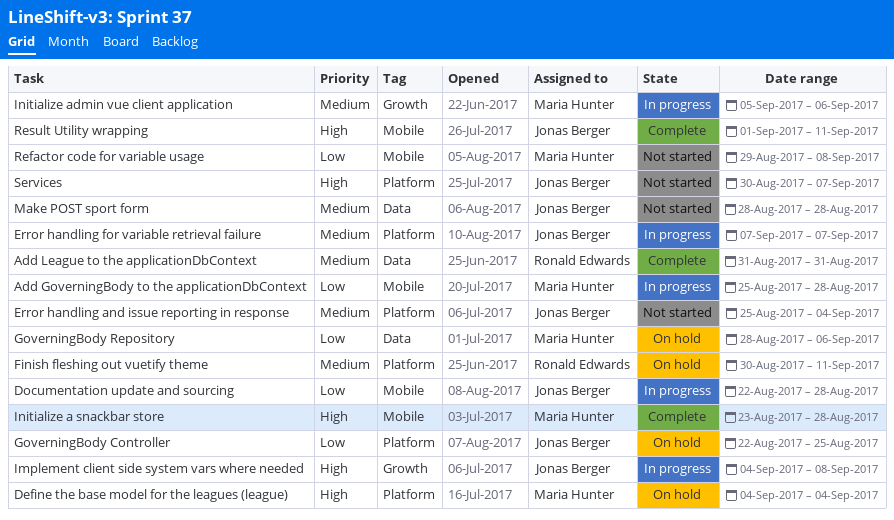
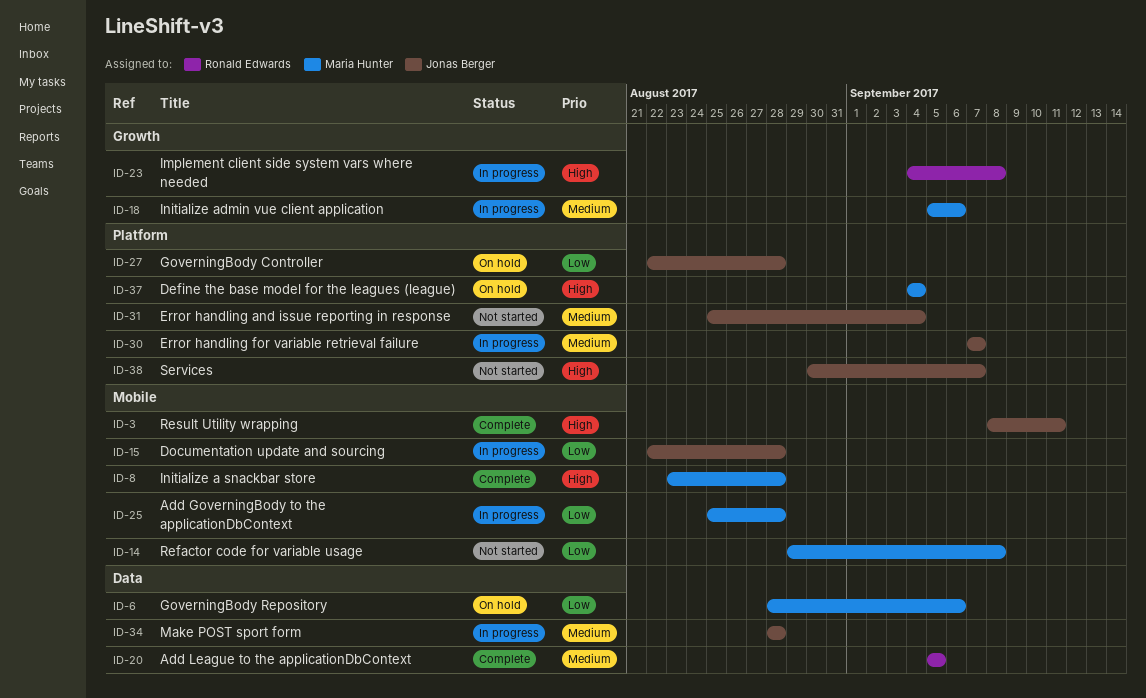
Add League to the applicationDbContext, start: Aug 31 -> Sep 5
Add League to the applicationDbContext, due: Aug 31 -> Sep 5
Finish fleshing out vuetify theme: present -> none
GoverningBody Controller, due: Aug 25 -> Aug 28
Implement client side system vars where needed, owner: Jonas Berger -> Ronald Edwards
Make POST sport form, status: Not started -> In progress
Result Utility wrapping, start: Sep 1 -> Sep 8

